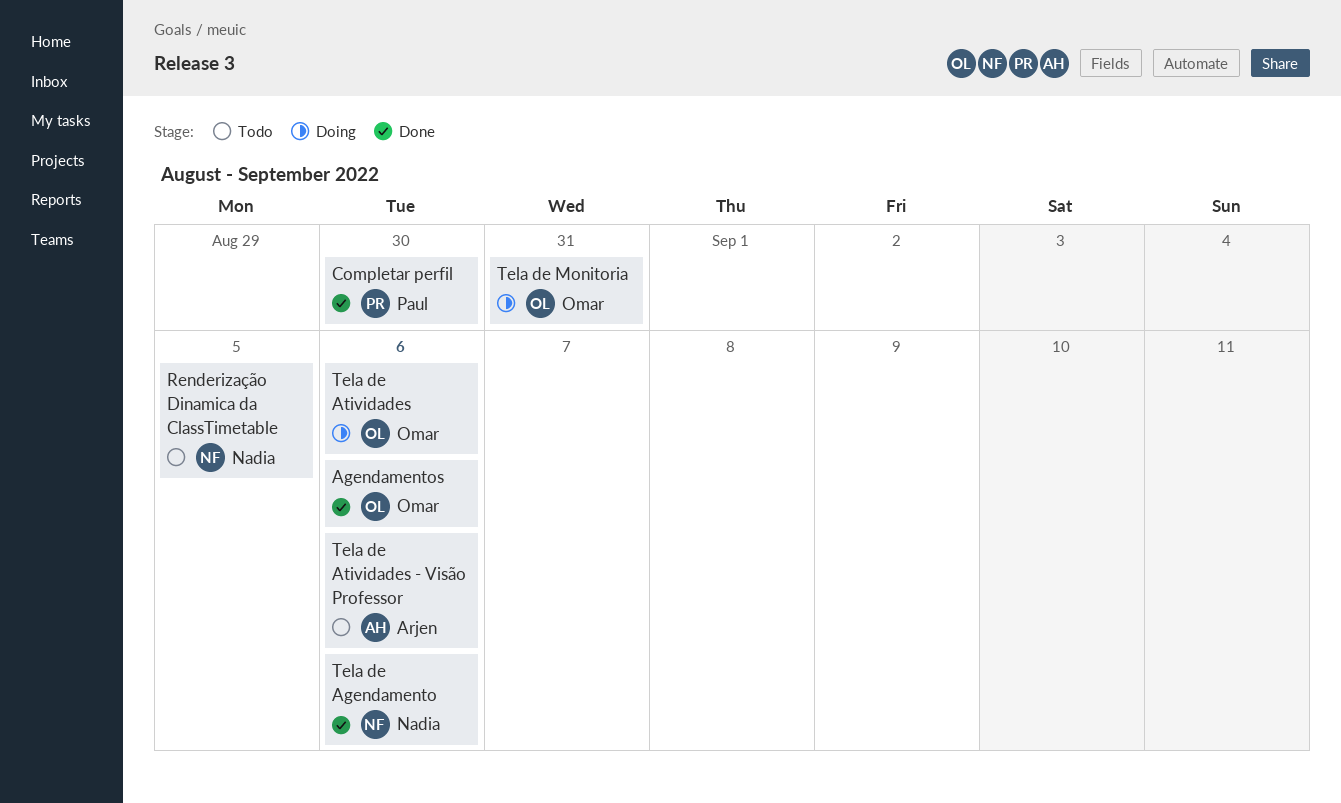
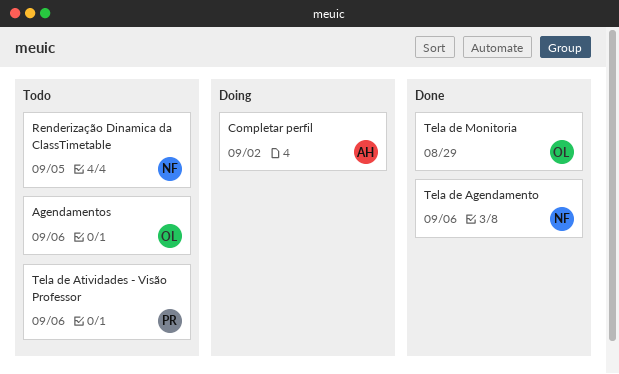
Agendamentos, status: Done -> Todo
Completar perfil, status: Done -> Doing
Completar perfil, owner: Paul -> Arjen
Completar perfil, due: Aug 30 -> Sep 2
Tela de Atividades: present -> none
Tela de Atividades - Visão Professor, owner: Arjen -> Paul
Tela de Monitoria, status: Doing -> Done
Tela de Monitoria, due: Aug 31 -> Aug 29

